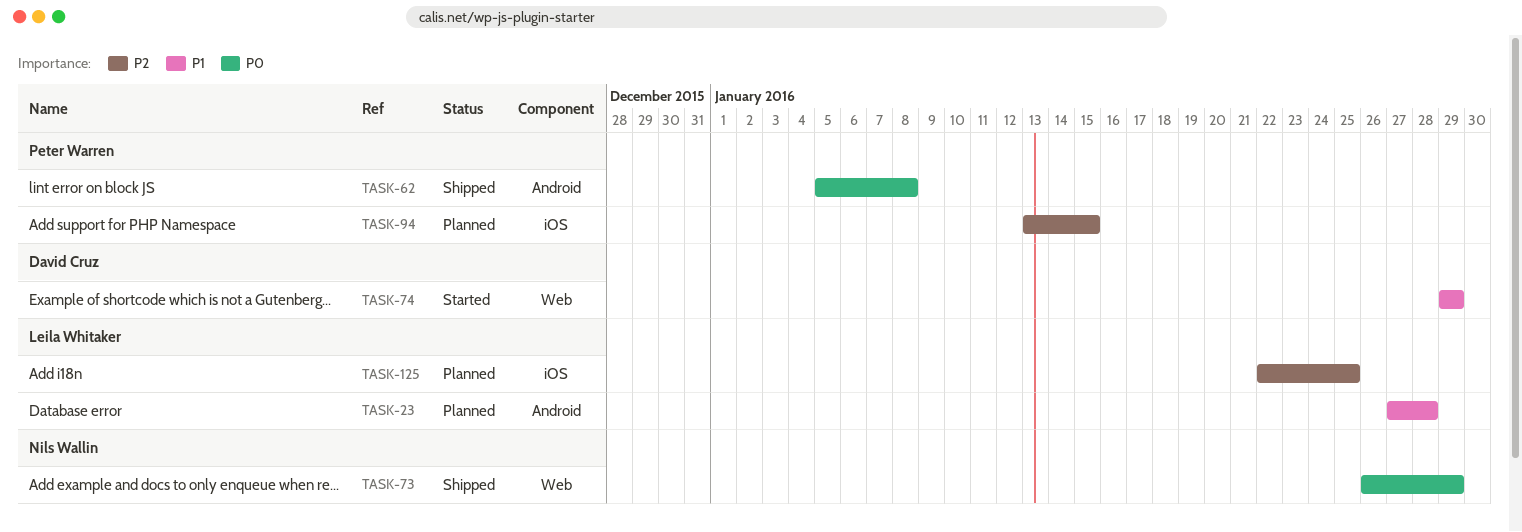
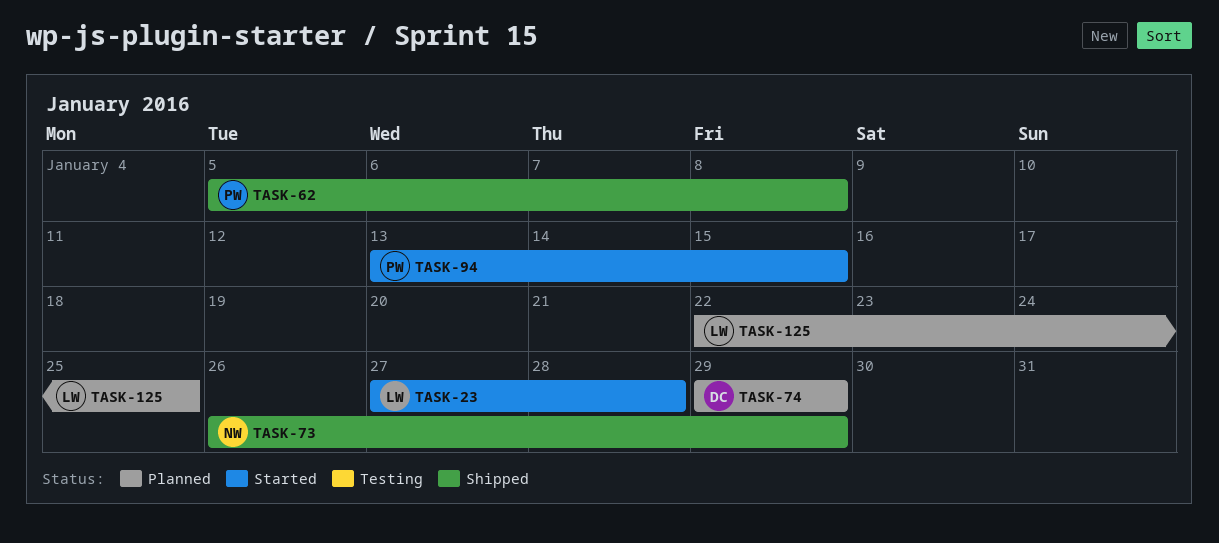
TASK-23, status: Planned -> Started
TASK-74, status: Started -> Planned
TASK-94, status: Planned -> Started

